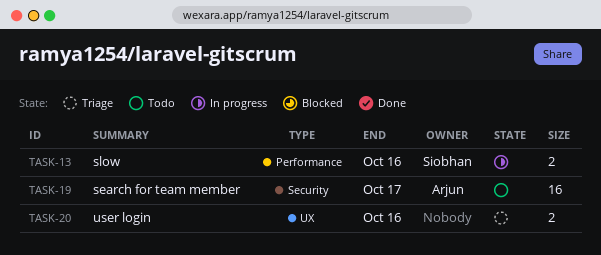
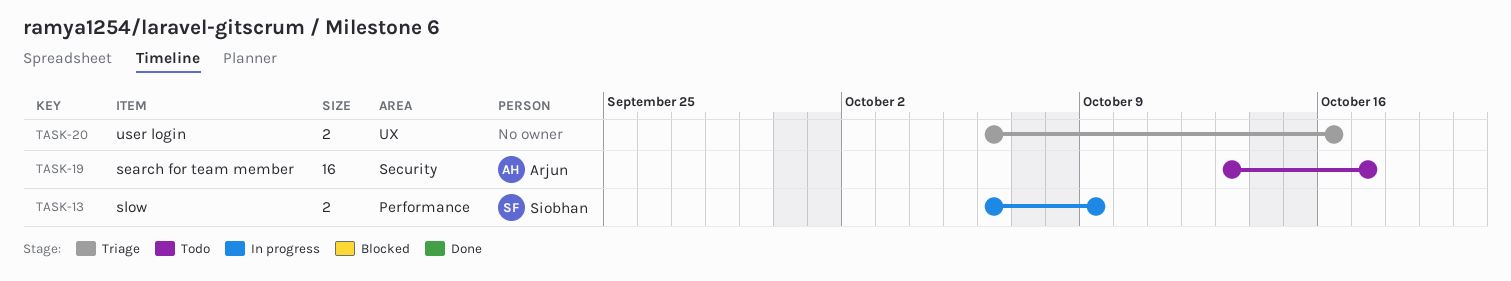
TASK-13, due: Oct 16 -> Oct 9

